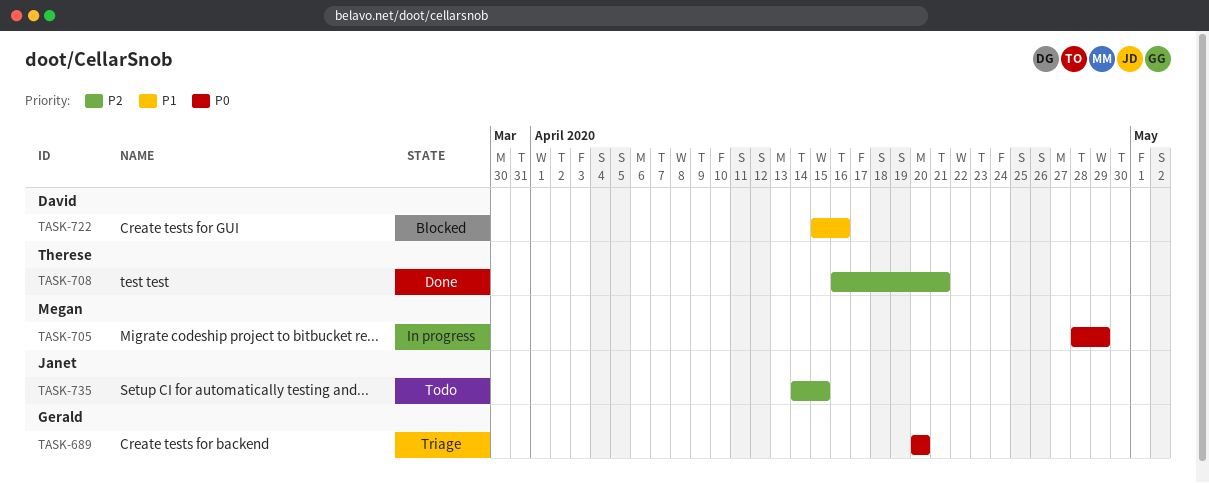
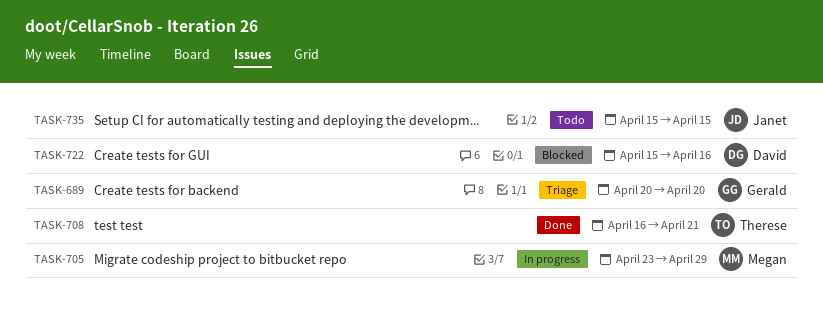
TASK-705, start: Apr 28 -> Apr 23
TASK-735, start: Apr 14 -> Apr 15

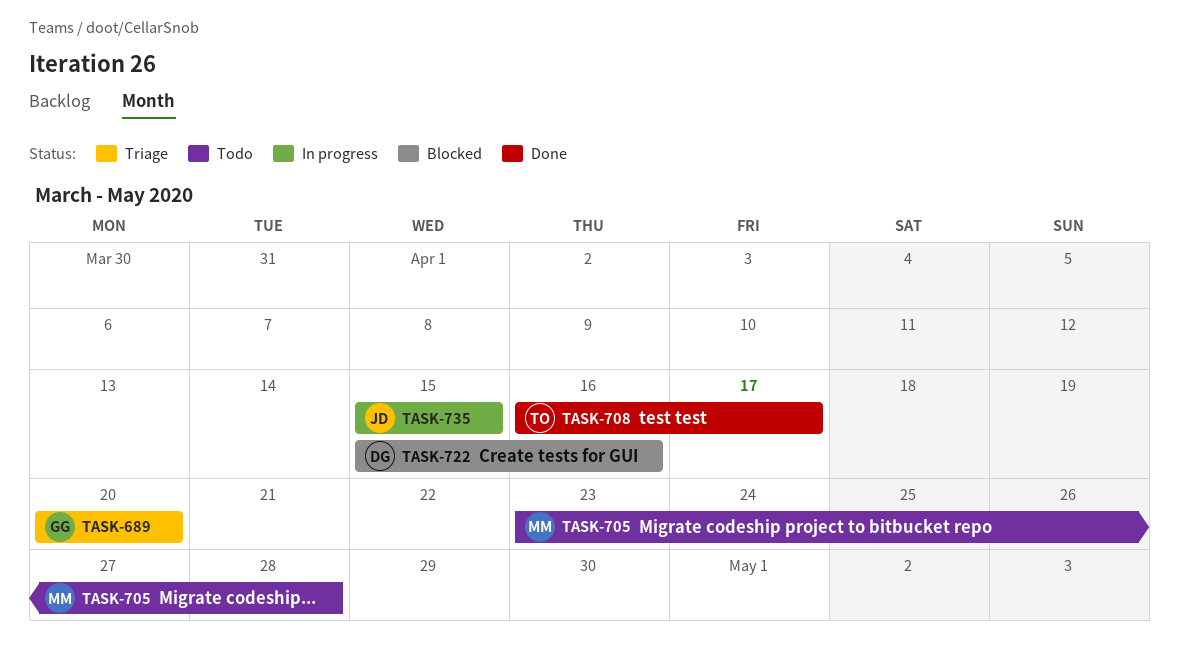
TASK-705, status: In progress -> Todo
TASK-705, due: Apr 29 -> Apr 28
TASK-708, due: Apr 21 -> Apr 17
TASK-735, status: Todo -> In progress

